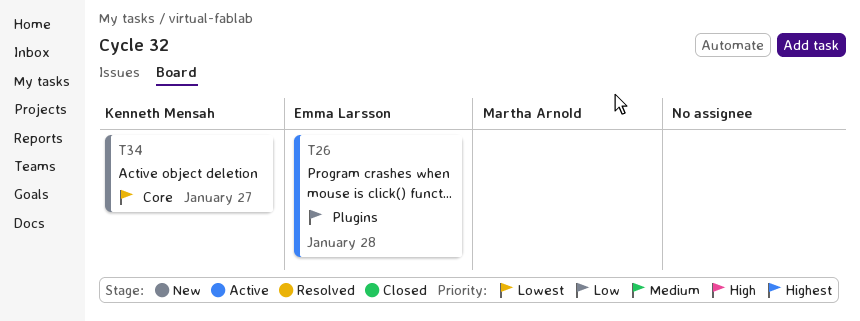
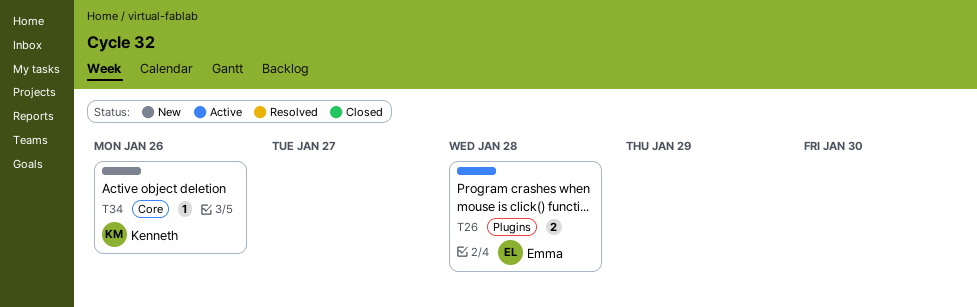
T34, due: Jan 27 -> Jan 26

